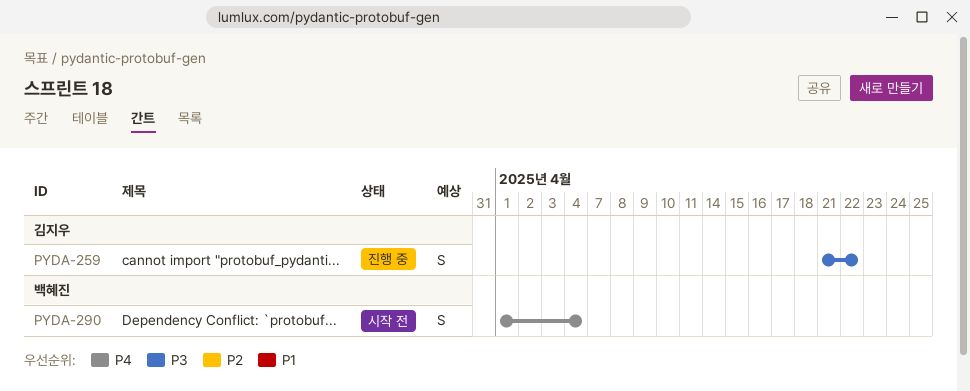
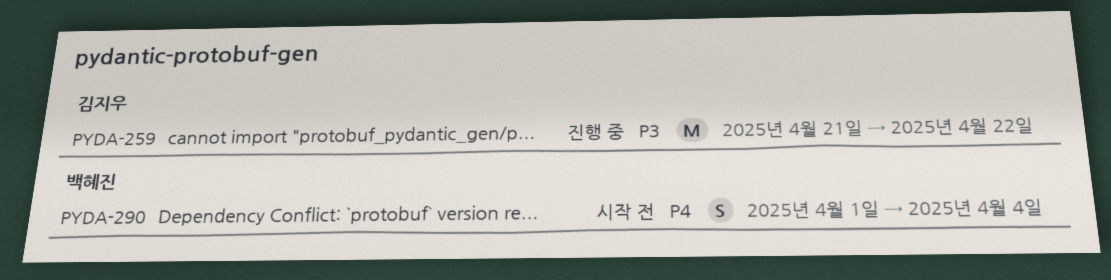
PYDA-259, estimate: S -> M

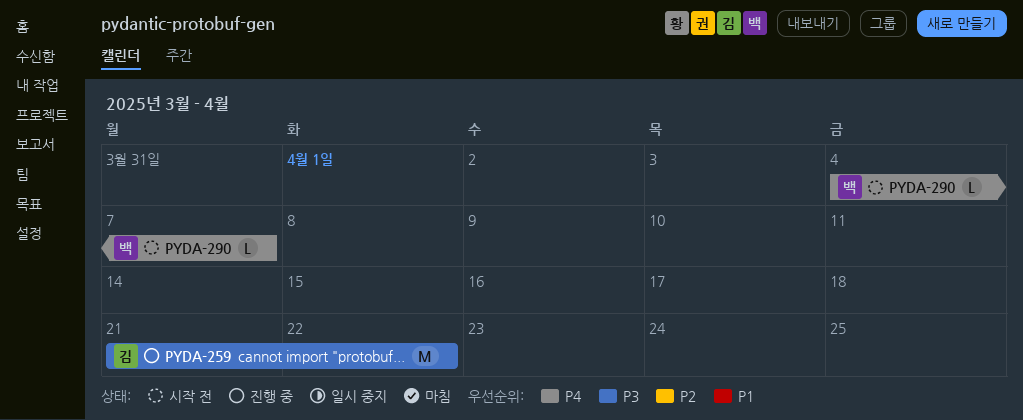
PYDA-290, estimate: S -> L
PYDA-290, start: Apr 1 -> Apr 4
PYDA-290, due: Apr 4 -> Apr 7

